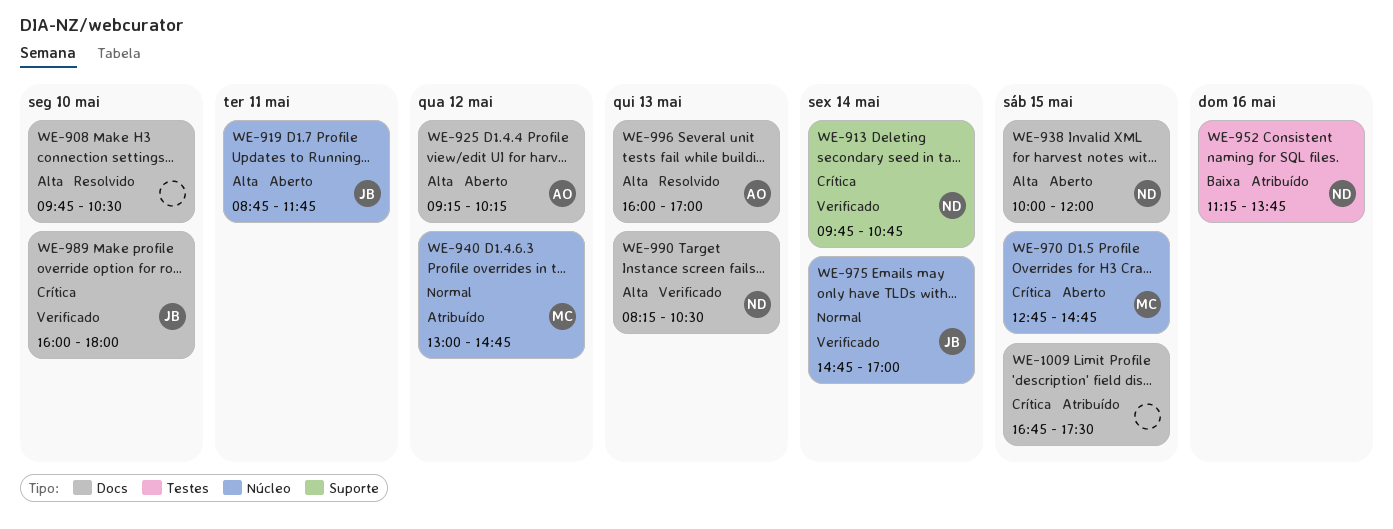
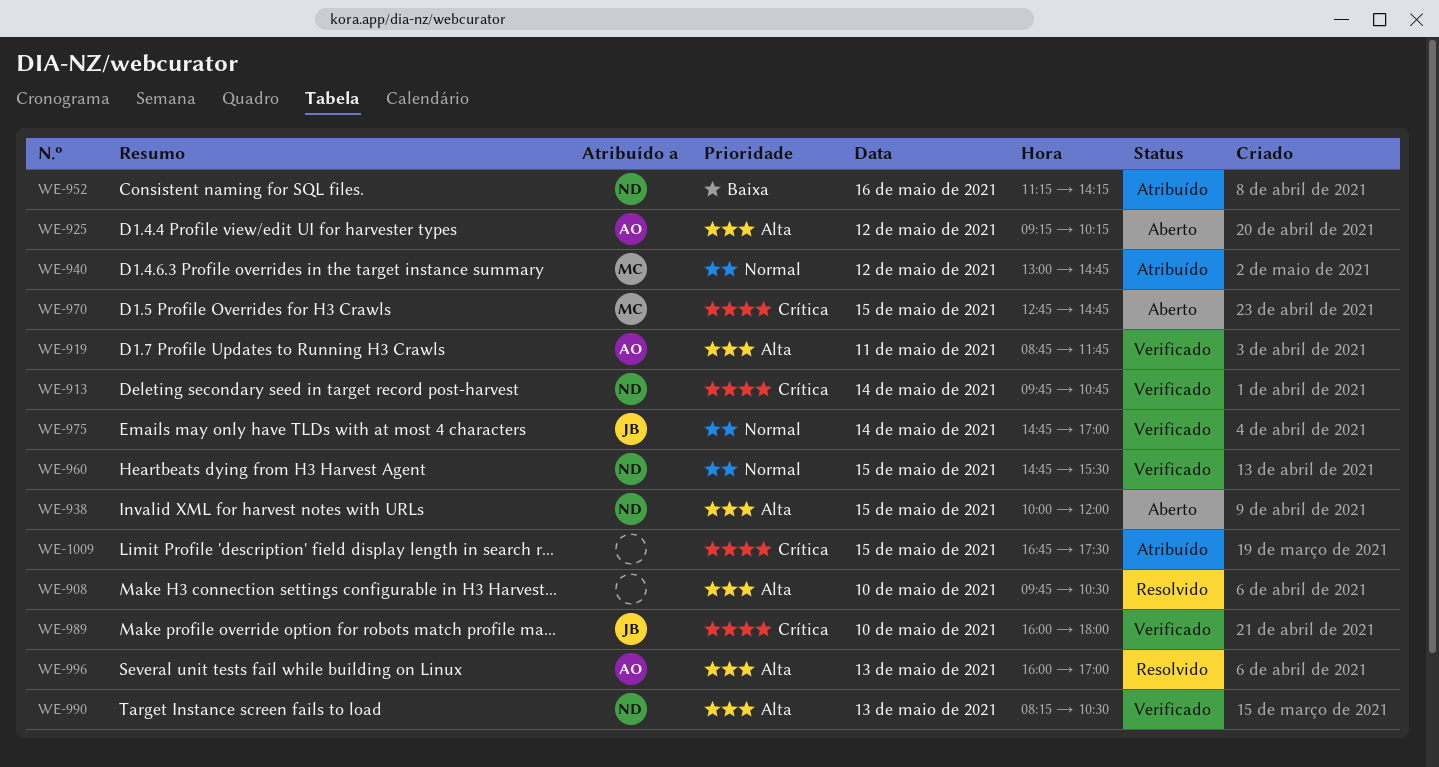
WE-919, status: Aberto -> Verificado
WE-919, owner: JB -> AO
WE-952, ends: 13:45 -> 14:15
WE-960: none -> present

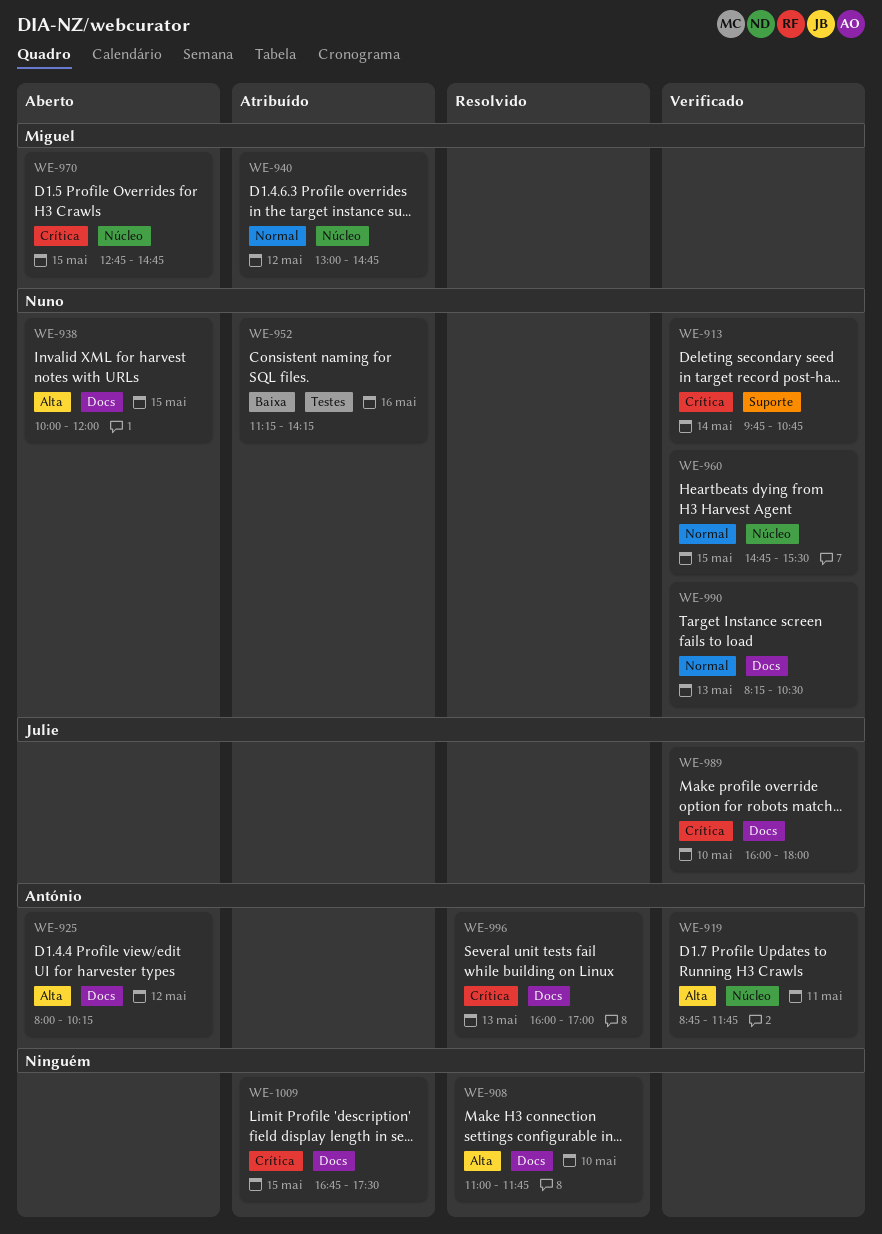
WE-908, begins: 09:45 -> 11:00
WE-908, ends: 10:30 -> 11:45
WE-925, begins: 09:15 -> 08:00
WE-975: present -> none
WE-990, priority: Alta -> Normal
WE-996, priority: Alta -> Crítica

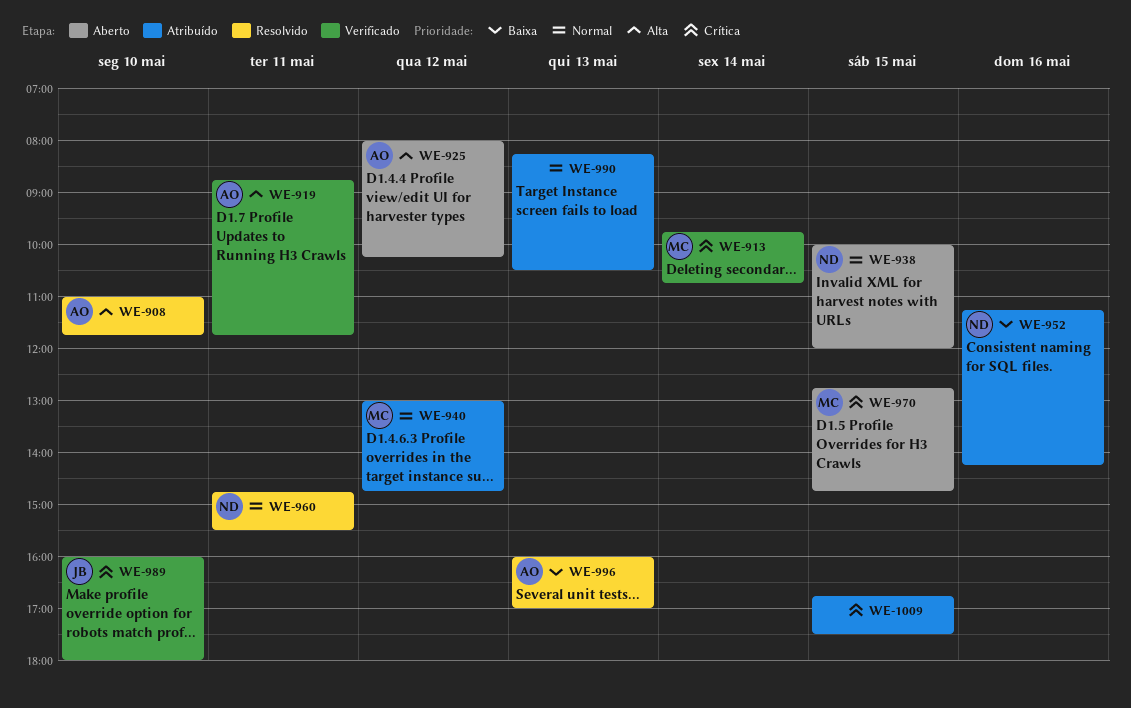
WE-908, owner: none -> António
WE-913, owner: Nuno -> Miguel
WE-938, priority: Alta -> Normal
WE-960, status: Verificado -> Resolvido
WE-960, day: May 15 -> May 11
WE-990, status: Verificado -> Atribuído
WE-990, owner: Nuno -> none
WE-996, priority: Crítica -> Baixa

